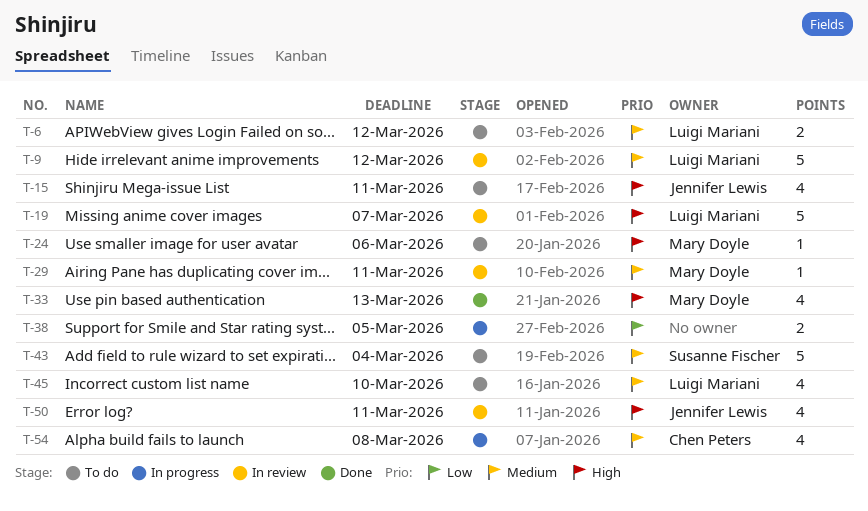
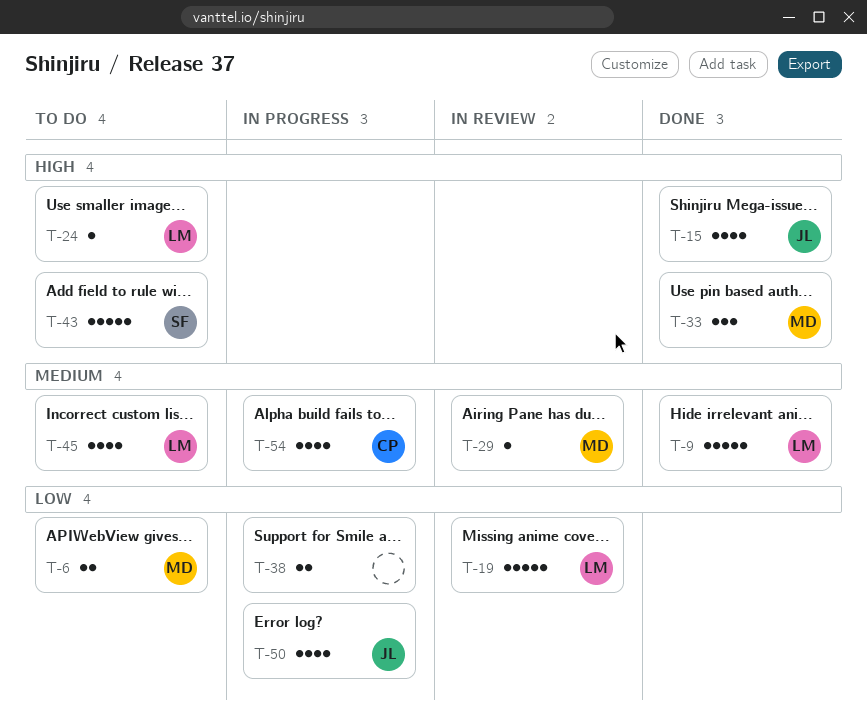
T-6, owner: Luigi Mariani -> Mary Doyle
T-6, priority: Medium -> Low
T-9, status: In review -> Done
T-15, status: To do -> Done
T-19, priority: High -> Low
T-24, owner: Mary Doyle -> Luigi Mariani
T-33, estimate: 4 -> 3
T-43, priority: Medium -> High
T-50, status: In review -> In progress
T-50, priority: High -> Low

